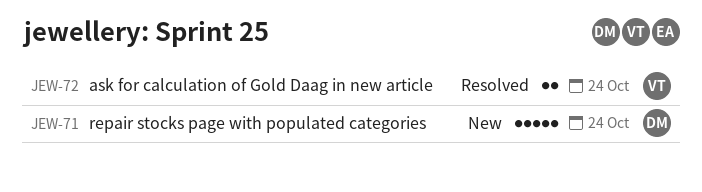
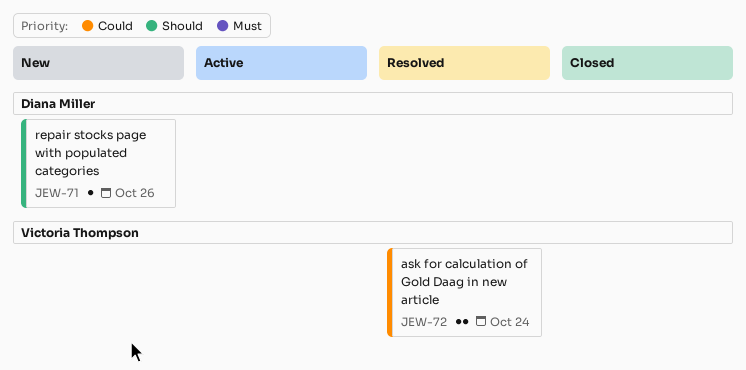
JEW-71, estimate: 5 -> 1
JEW-71, due: Oct 24 -> Oct 26

